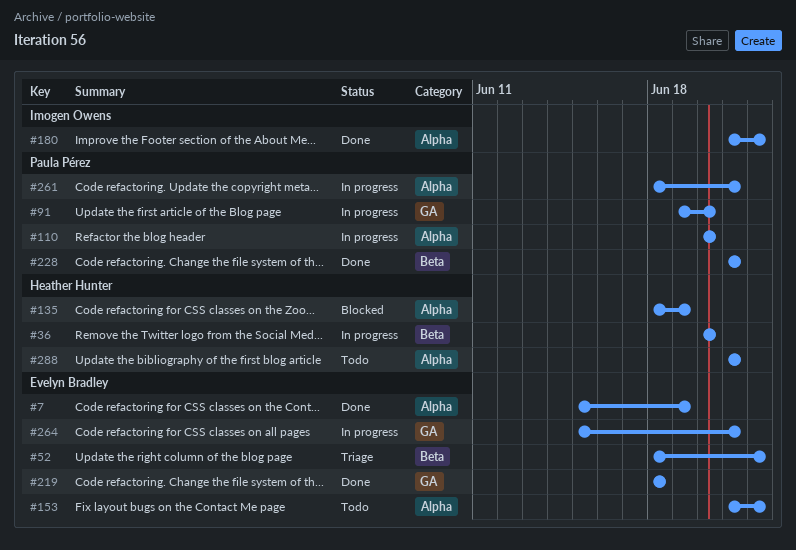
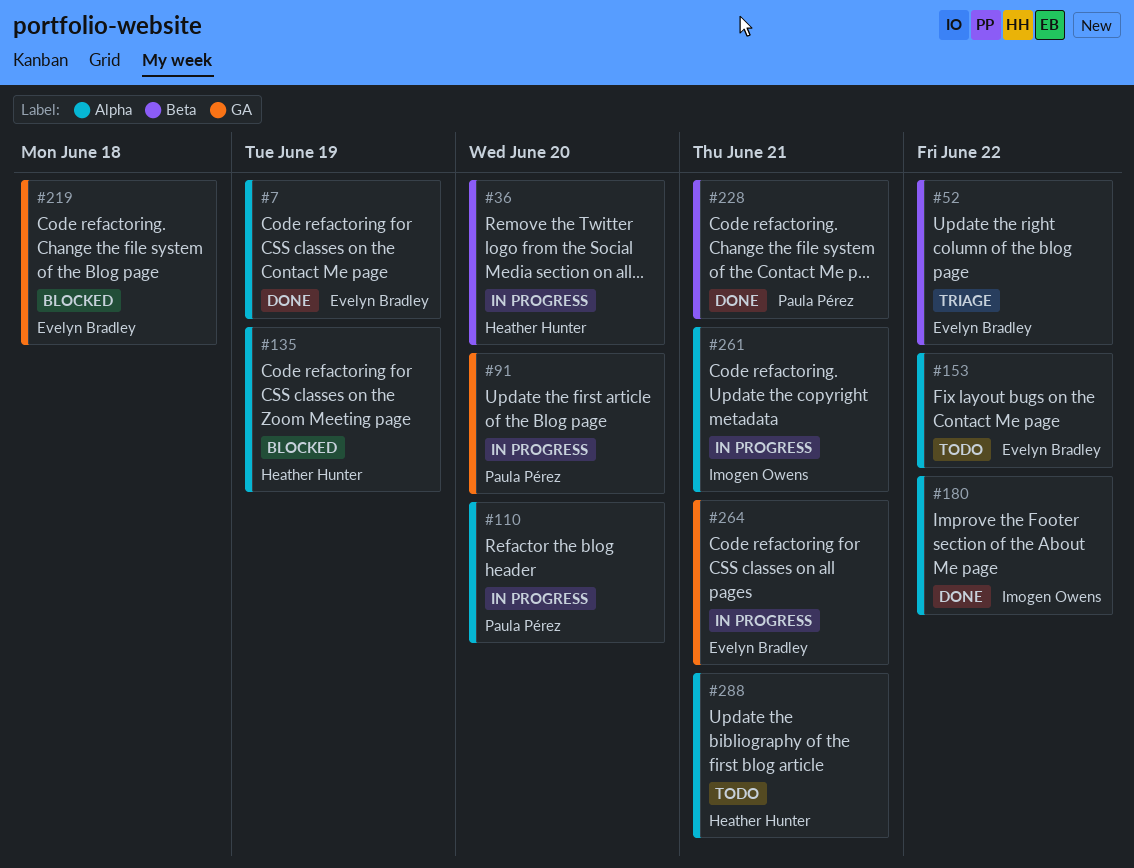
#219, status: Done -> Blocked
#261, owner: Paula Pérez -> Imogen Owens

